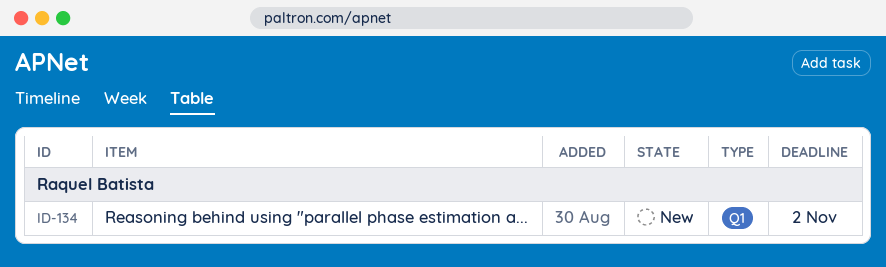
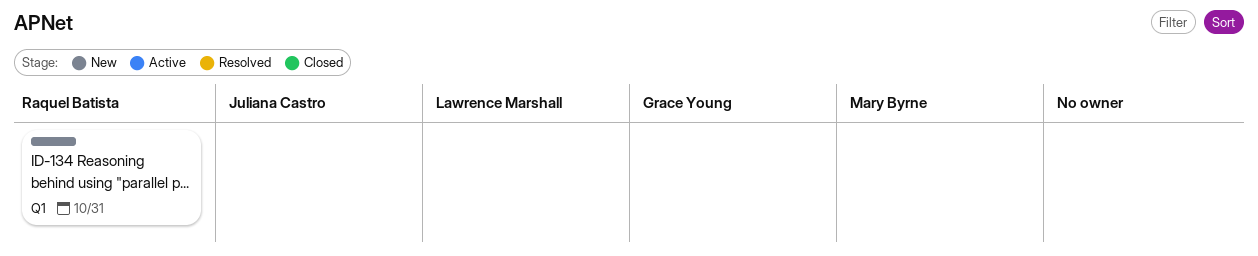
ID-134, due: Nov 2 -> Oct 31

